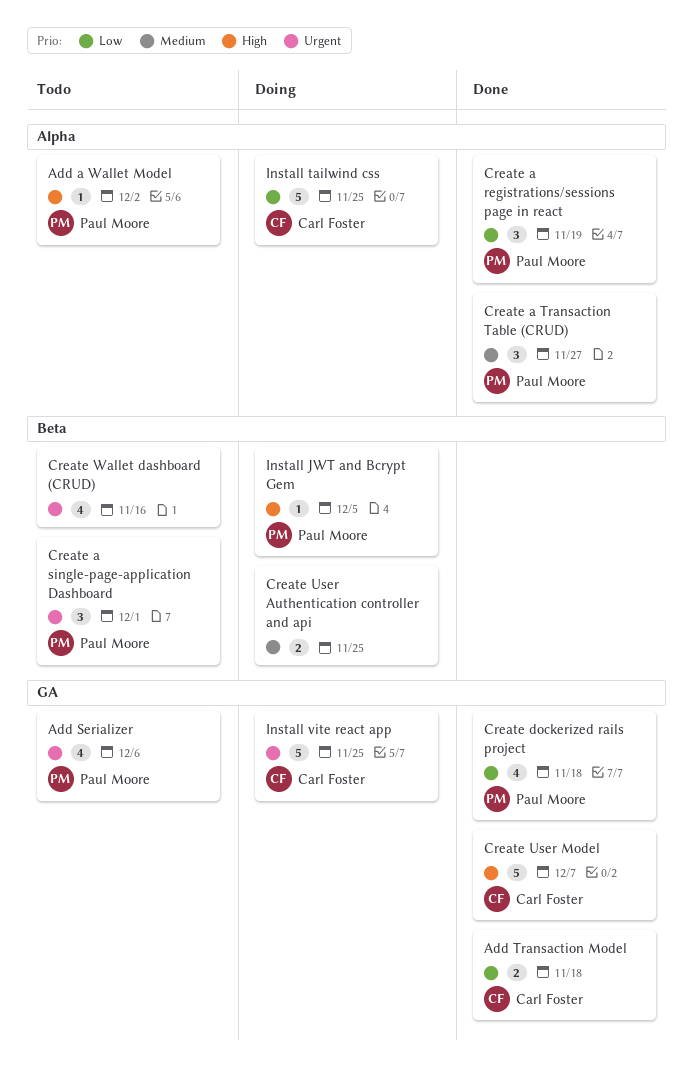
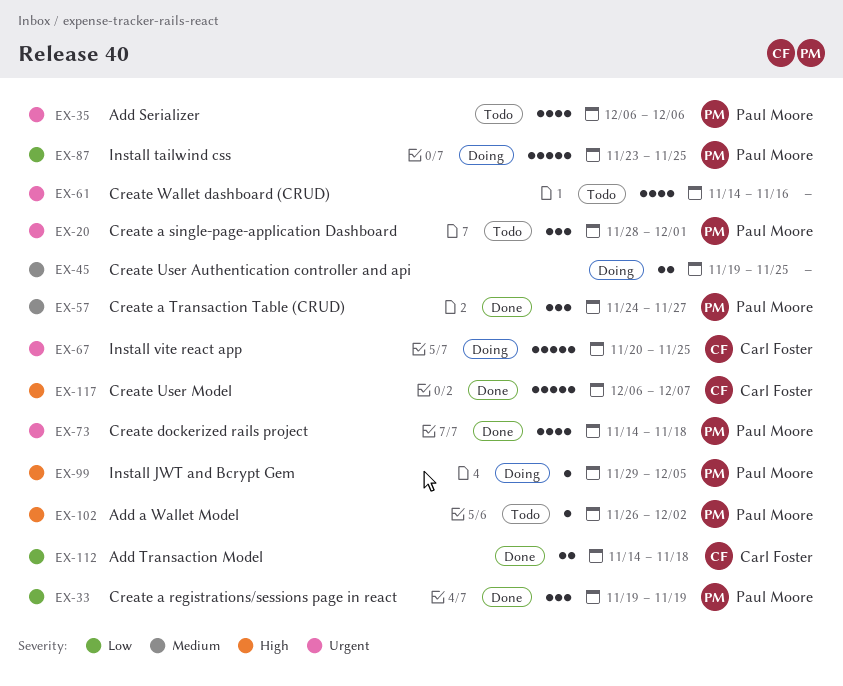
Create dockerized rails project, priority: Low -> Urgent
Install tailwind css, owner: Carl Foster -> Paul Moore

